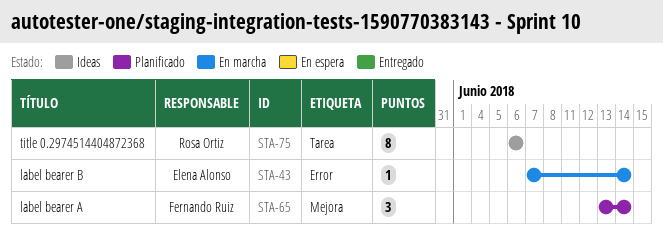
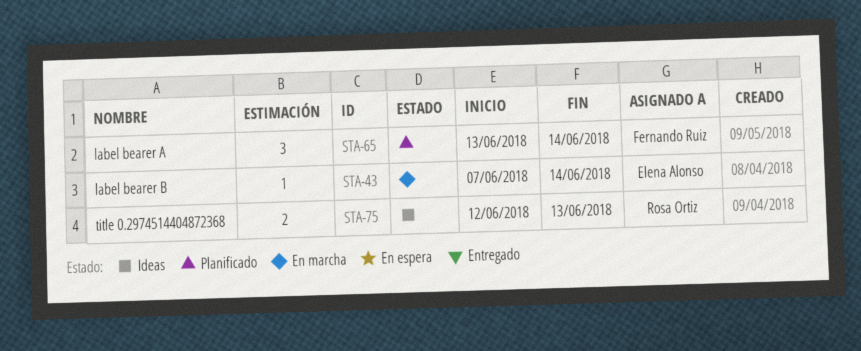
STA-75, estimate: 8 -> 2
STA-75, start: Jun 6 -> Jun 12
STA-75, due: Jun 6 -> Jun 13

